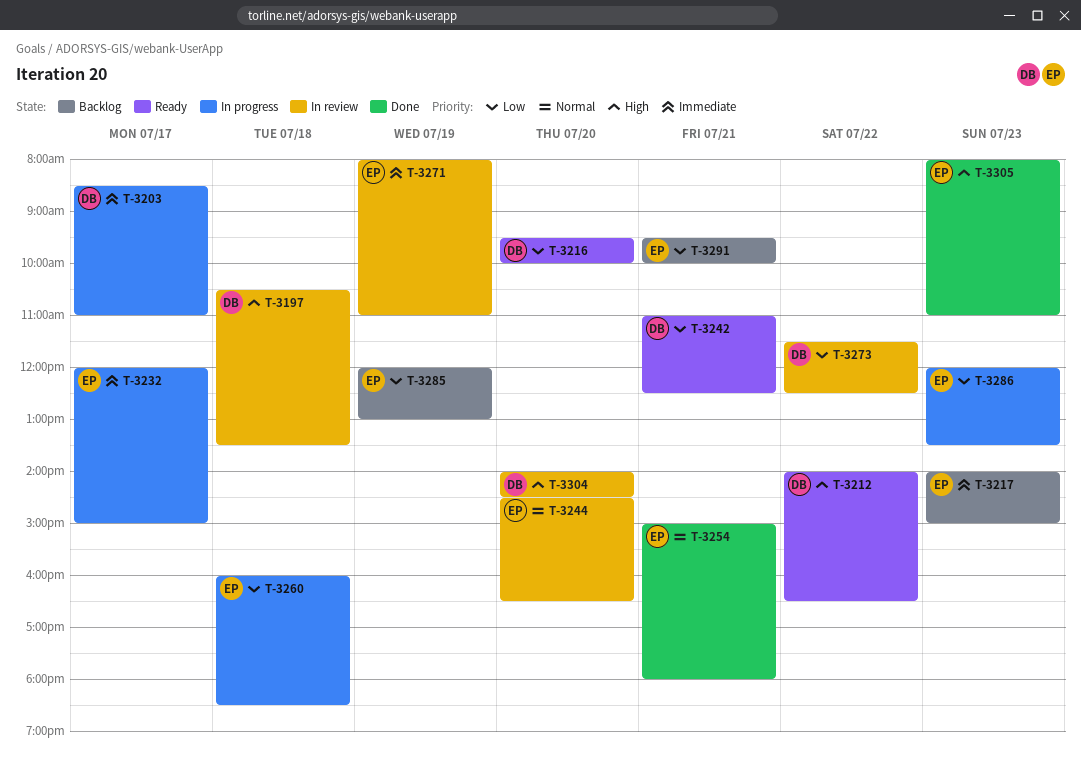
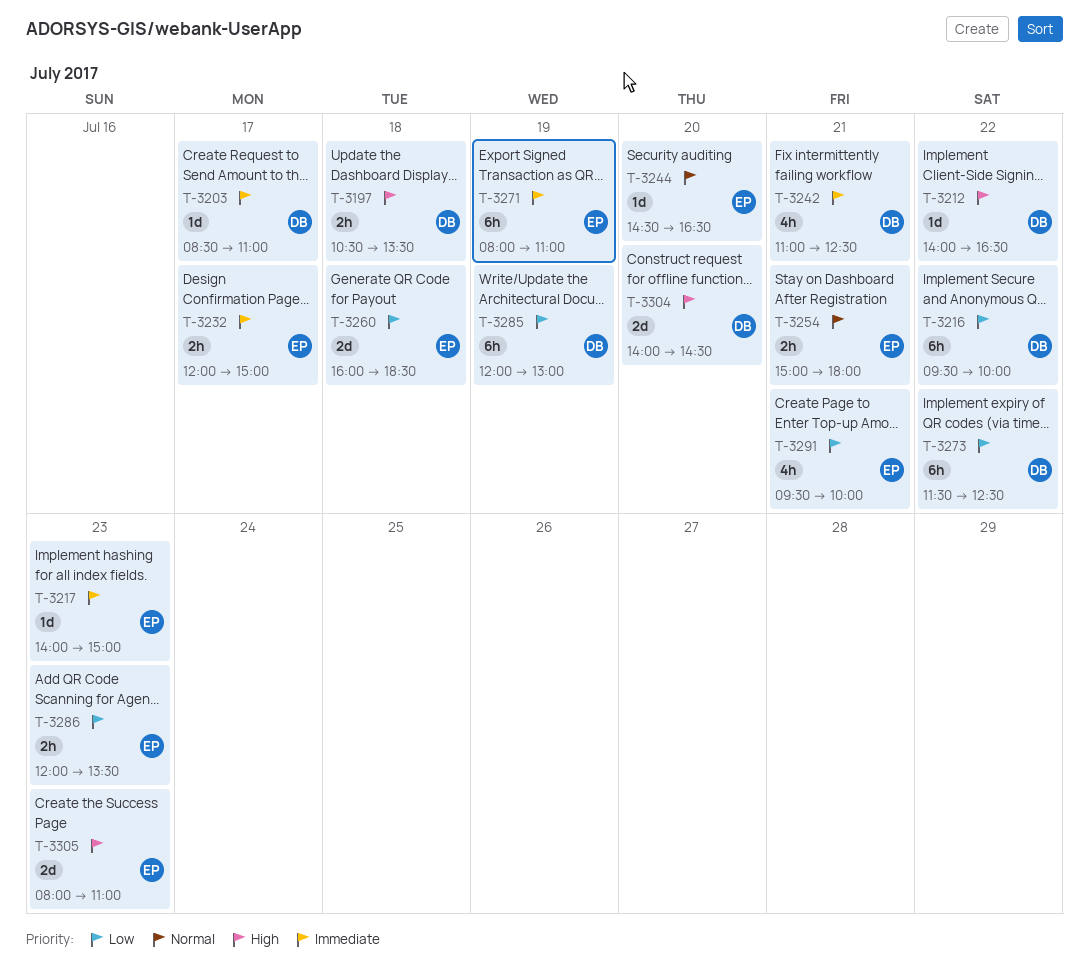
T-3216, day: Jul 20 -> Jul 22
T-3242, priority: Low -> Immediate
T-3285, owner: EP -> DB

